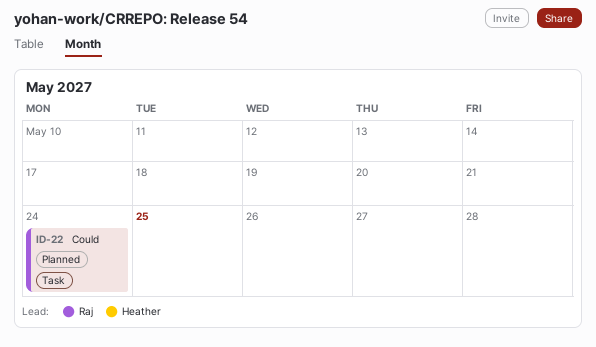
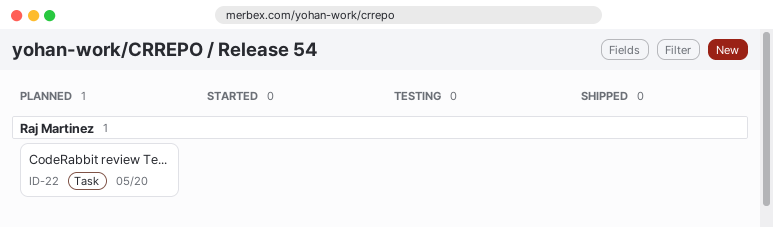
ID-22, due: May 24 -> May 20

